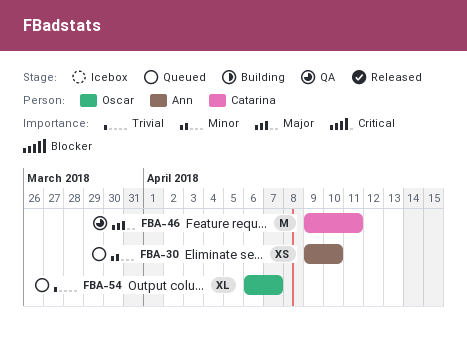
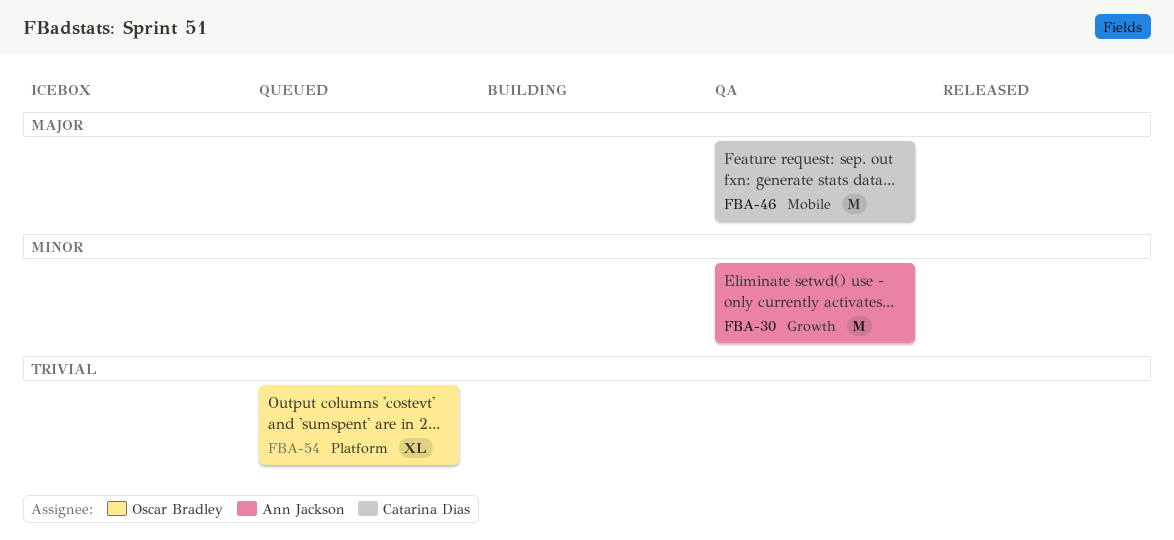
FBA-30, status: Queued -> QA
FBA-30, estimate: XS -> M

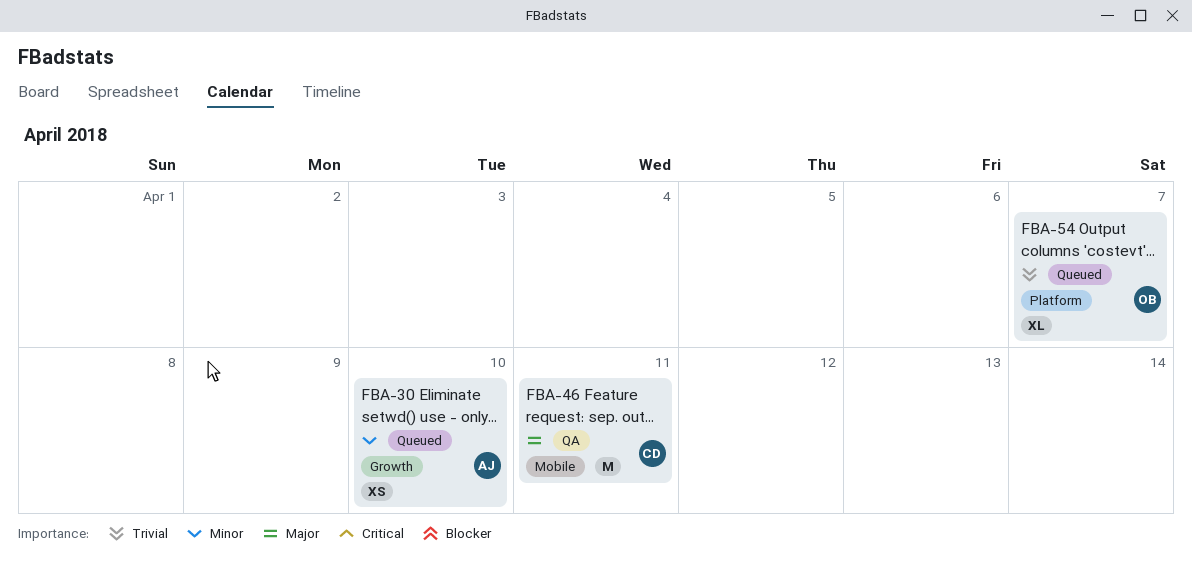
FBA-30, status: QA -> Queued
FBA-30, estimate: M -> XS

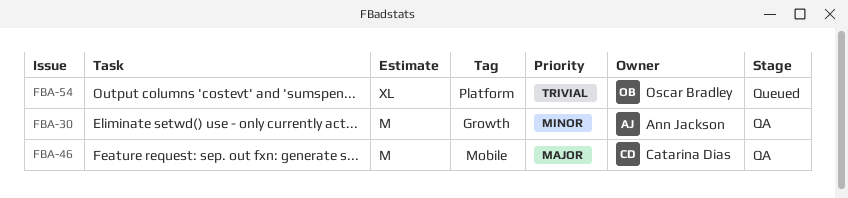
FBA-30, status: Queued -> QA
FBA-30, estimate: XS -> M

